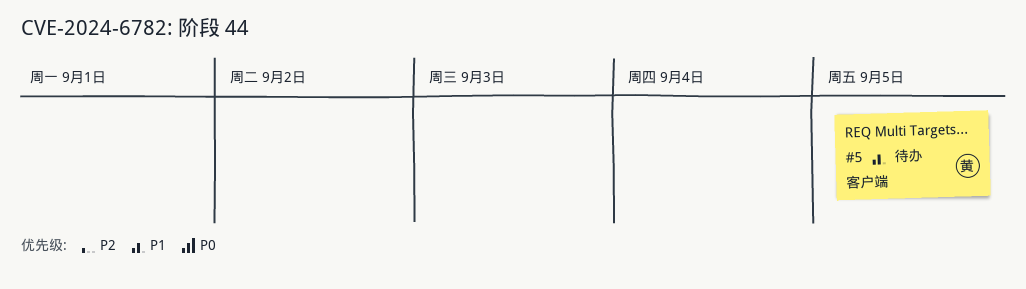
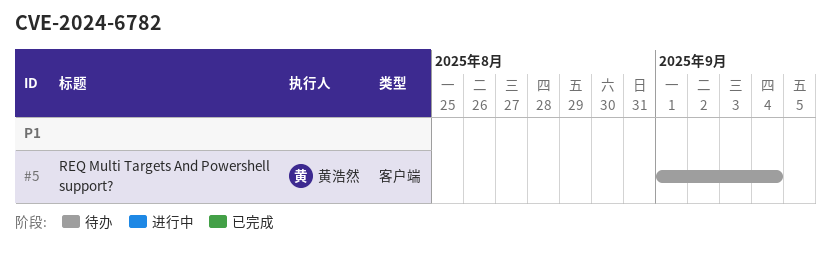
#5, due: Sep 5 -> Sep 4

